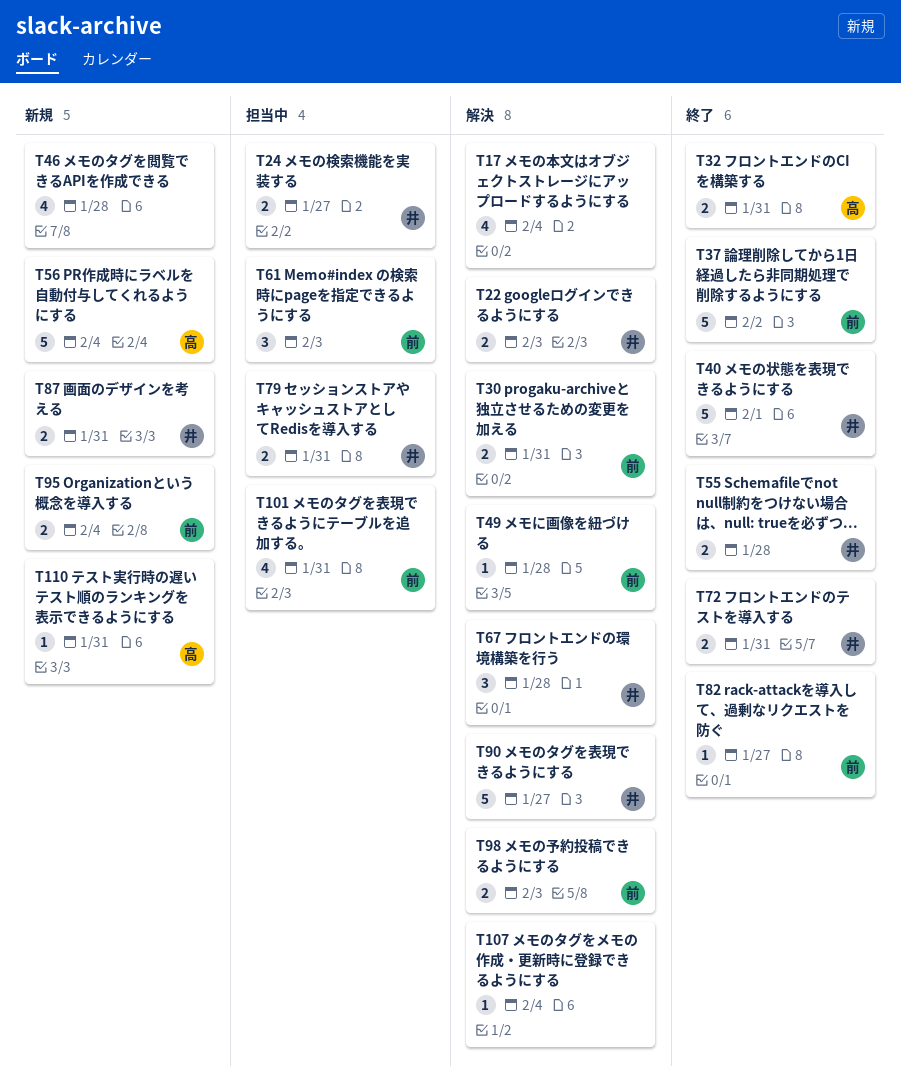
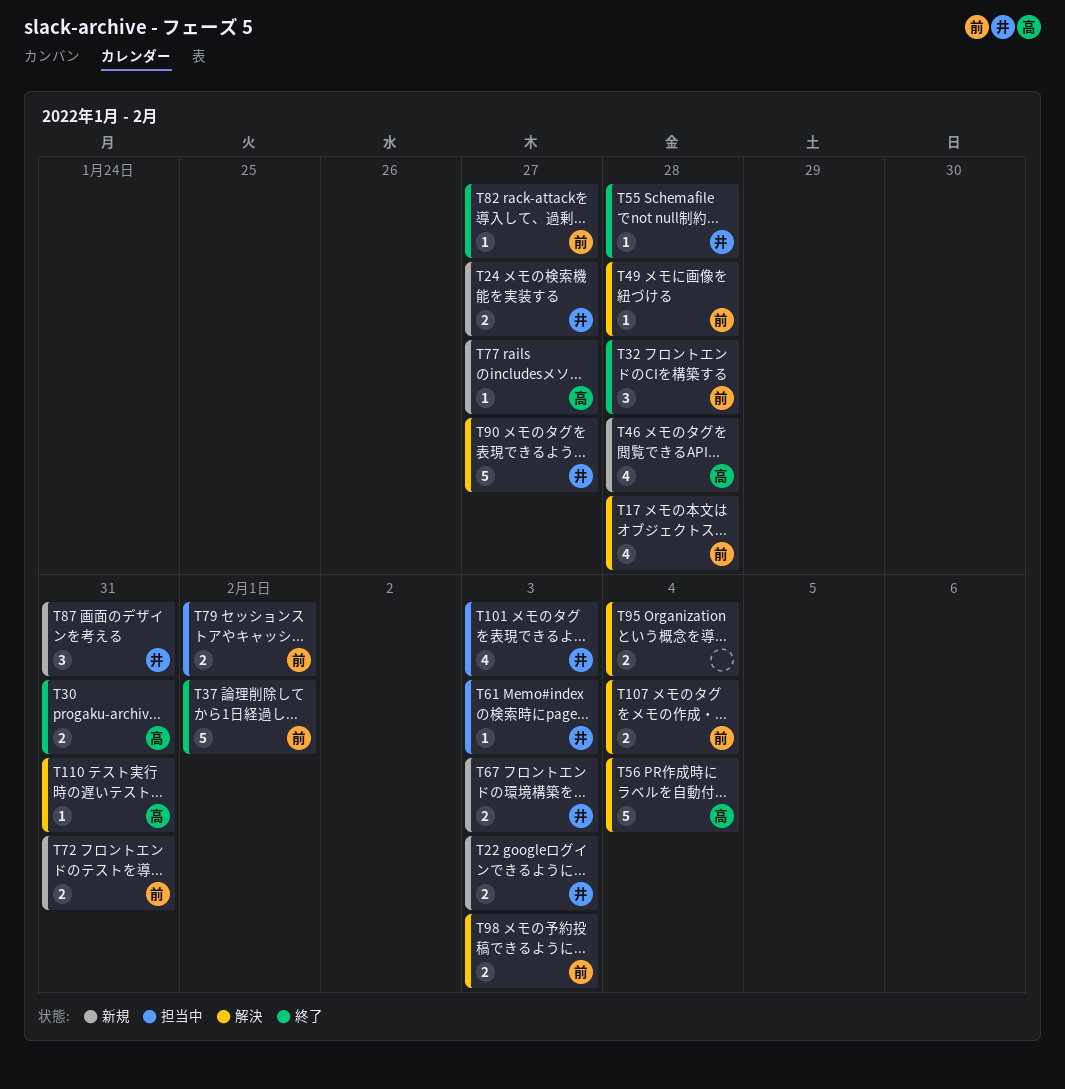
T17, owner: none -> 前
T17, due: Feb 4 -> Jan 28
T22, status: 解決 -> 新規
T24, status: 担当中 -> 新規
T30, status: 解決 -> 終了
T30, owner: 前 -> 高
T32, owner: 高 -> 前
T32, estimate: 2 -> 3
T32, due: Jan 31 -> Jan 28
T37, due: Feb 2 -> Feb 1
T40: present -> none
T46, owner: none -> 高
T55, estimate: 2 -> 1
T56, status: 新規 -> 解決
T61, owner: 前 -> 井
T61, estimate: 3 -> 1
T67, status: 解決 -> 新規
T67, estimate: 3 -> 2
T67, due: Jan 28 -> Feb 3
T72, status: 終了 -> 新規
T72, owner: 井 -> 前
T77: none -> present
T79, owner: 井 -> 前
T79, due: Jan 31 -> Feb 1
T87, estimate: 2 -> 3
T95, status: 新規 -> 解決
T95, owner: 前 -> none
T101, owner: 前 -> 井
T101, due: Jan 31 -> Feb 3
T107, owner: none -> 前
T107, estimate: 1 -> 2
T110, status: 新規 -> 解決

